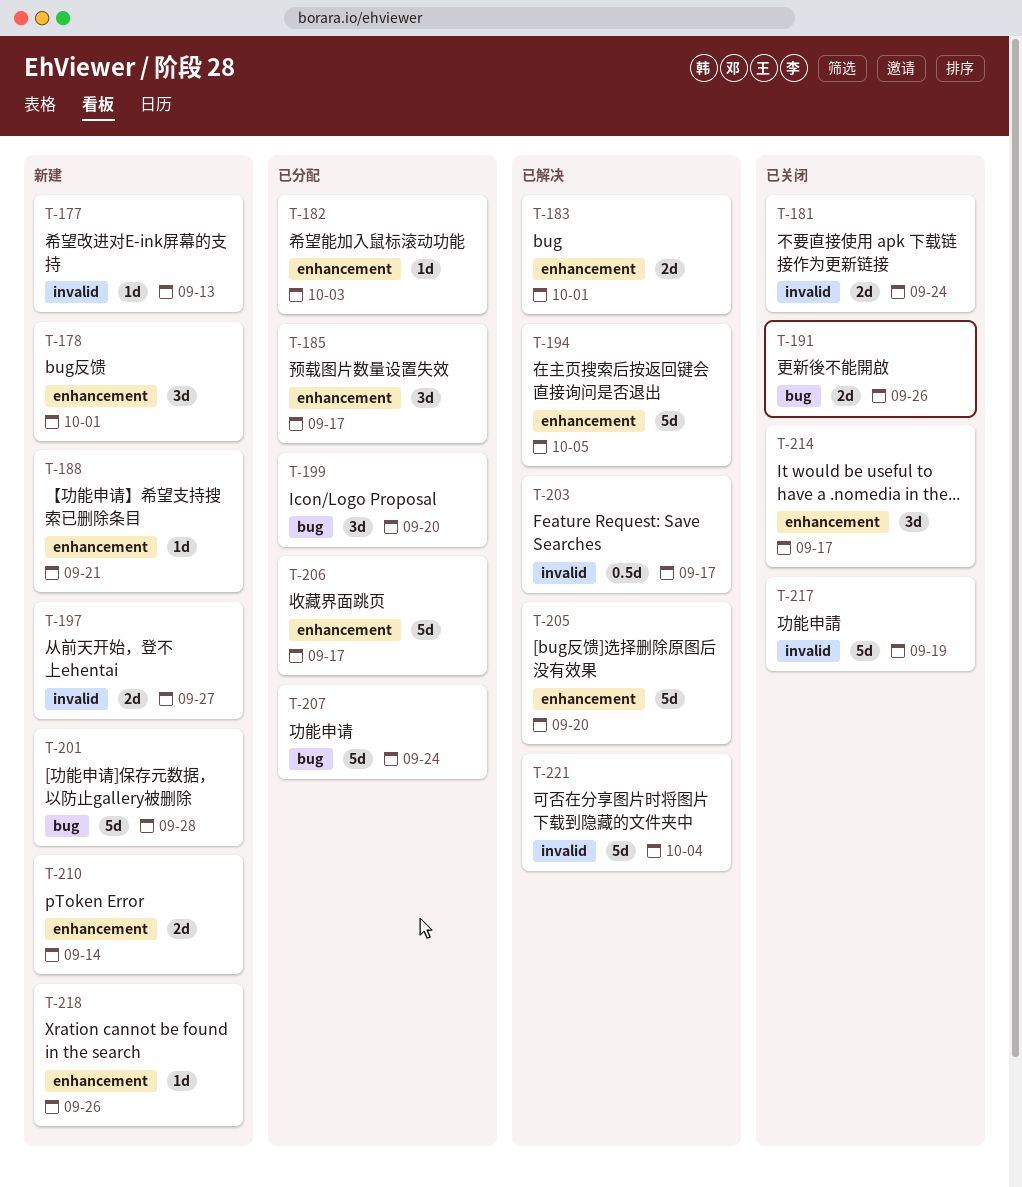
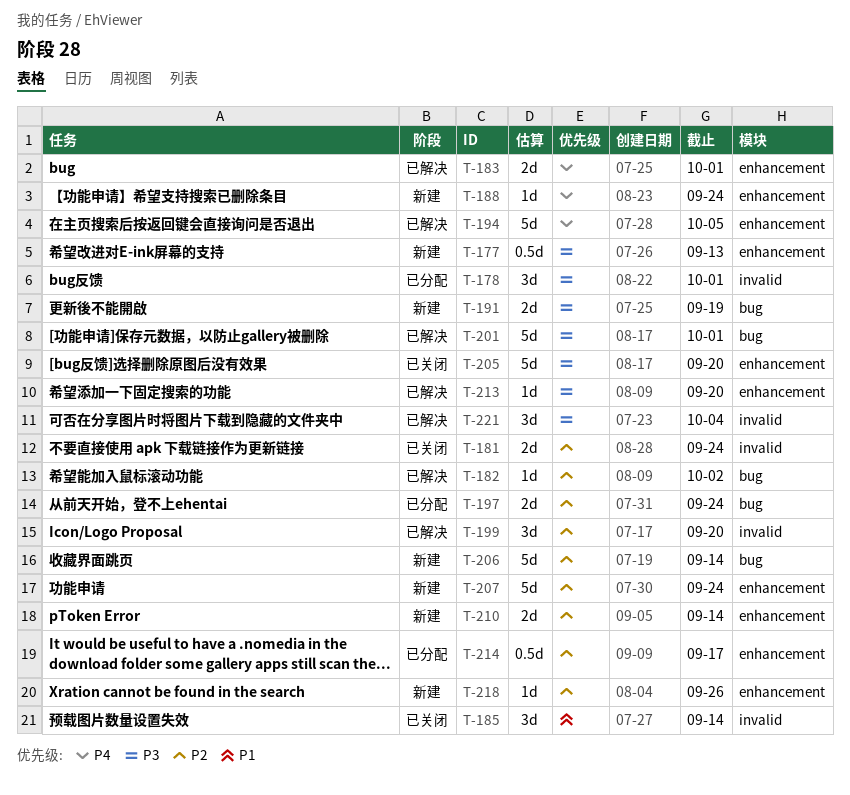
T-177, label: invalid -> enhancement
T-177, estimate: 1d -> 0.5d
T-178, status: 新建 -> 已分配
T-178, label: enhancement -> invalid
T-182, status: 已分配 -> 已解决
T-182, label: enhancement -> bug
T-182, due: Oct 3 -> Oct 2
T-185, status: 已分配 -> 已关闭
T-185, label: enhancement -> invalid
T-185, due: Sep 17 -> Sep 14
T-188, due: Sep 21 -> Sep 24
T-191, status: 已关闭 -> 新建
T-191, due: Sep 26 -> Sep 19
T-197, status: 新建 -> 已分配
T-197, label: invalid -> bug
T-197, due: Sep 27 -> Sep 24
T-199, status: 已分配 -> 已解决
T-199, label: bug -> invalid
T-201, status: 新建 -> 已解决
T-201, due: Sep 28 -> Oct 1
T-203: present -> none
T-205, status: 已解决 -> 已关闭
T-206, status: 已分配 -> 新建
T-206, label: enhancement -> bug
T-206, due: Sep 17 -> Sep 14
T-207, status: 已分配 -> 新建
T-207, label: bug -> enhancement
T-213: none -> present
T-214, status: 已关闭 -> 已分配
T-214, estimate: 3d -> 0.5d
T-217: present -> none
T-221, estimate: 5d -> 3d

